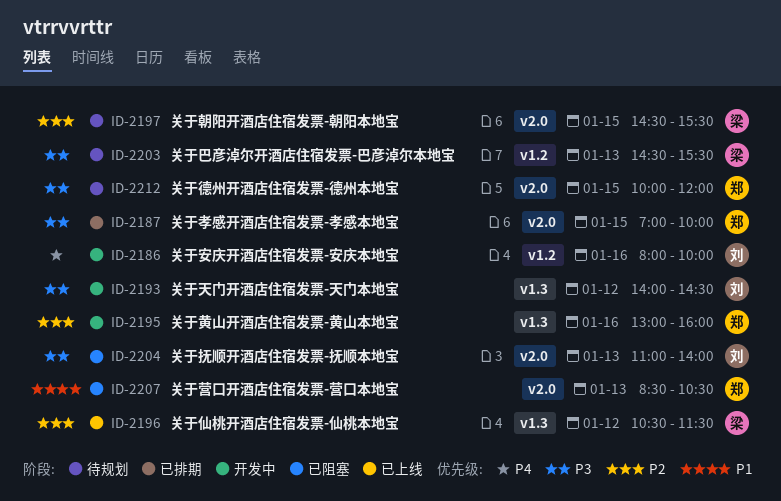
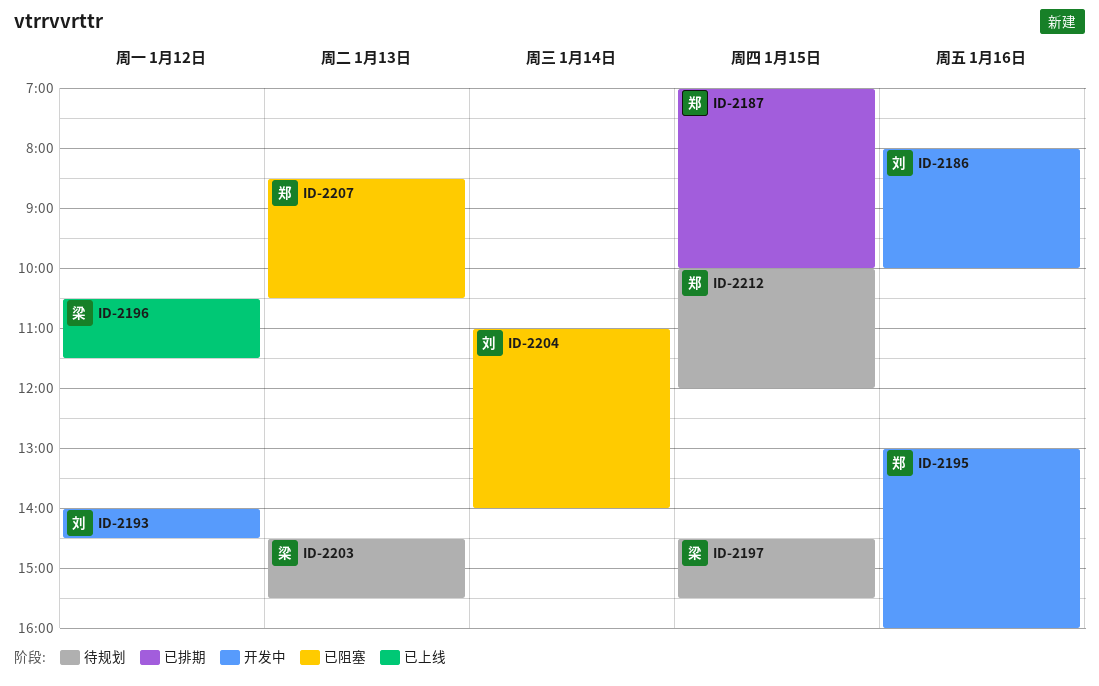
ID-2204, day: Jan 13 -> Jan 14

